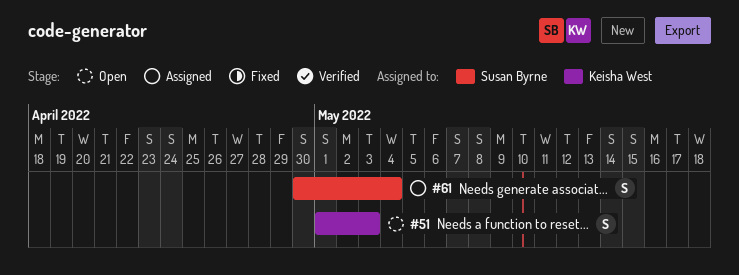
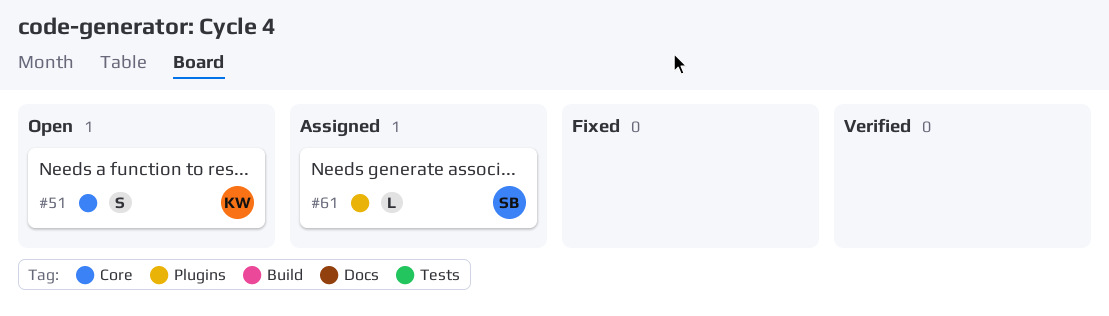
#61, estimate: S -> L

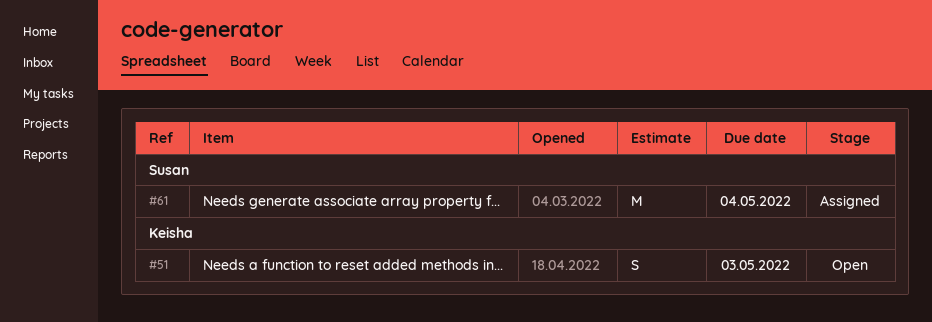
#61, estimate: L -> M

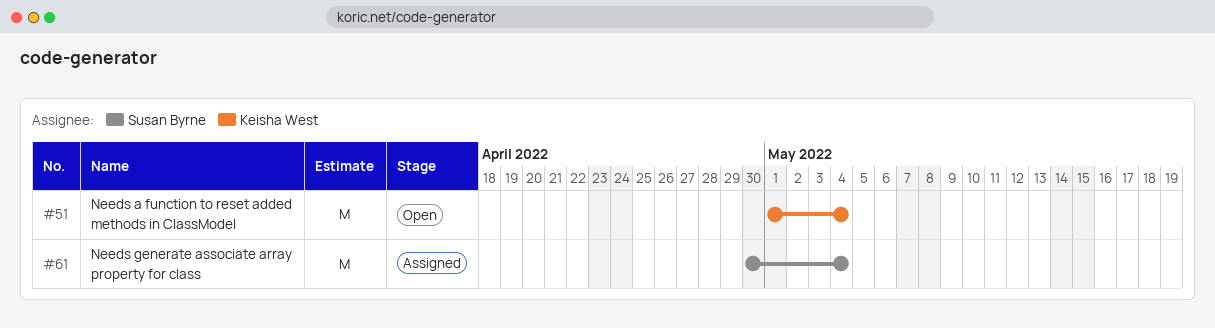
#51, estimate: S -> M
#51, due: May 3 -> May 4

